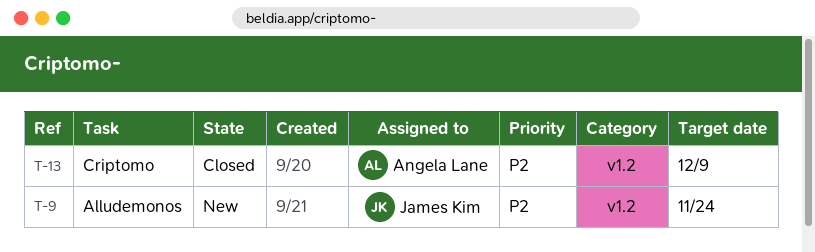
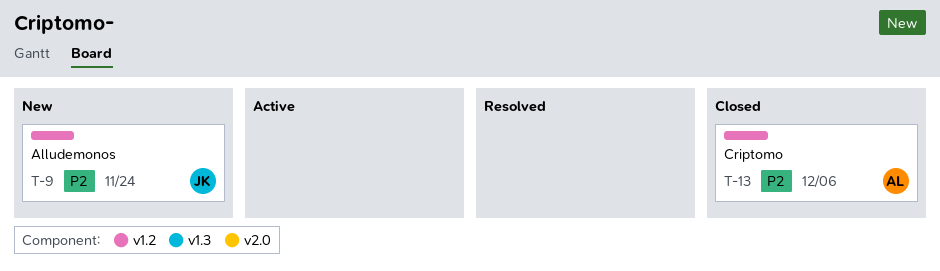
T-13, due: Dec 9 -> Dec 6

